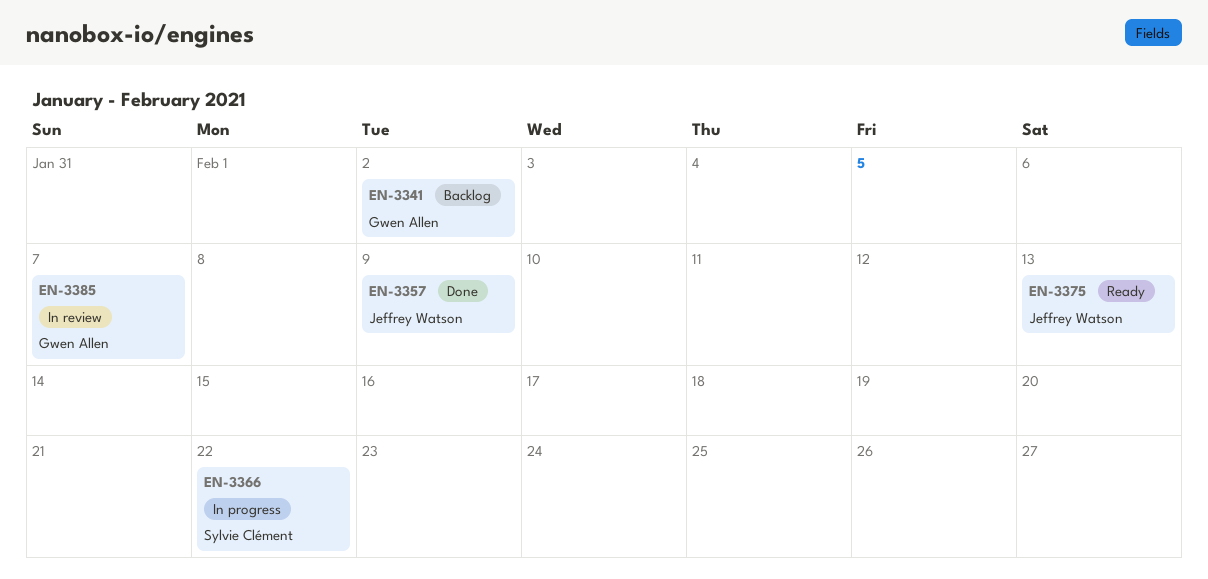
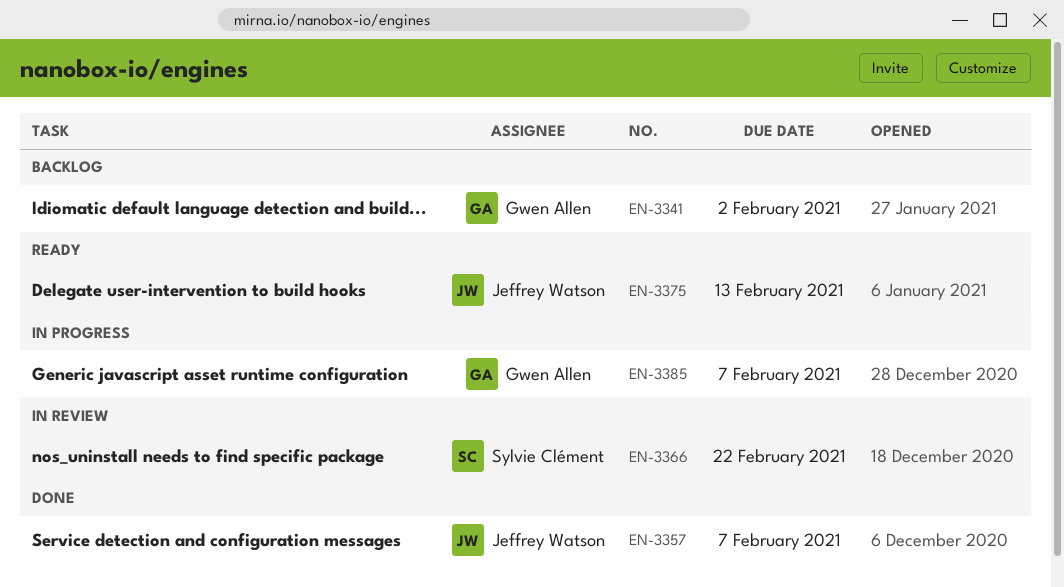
EN-3357, due: Feb 9 -> Feb 7
EN-3366, status: In progress -> In review
EN-3385, status: In review -> In progress

